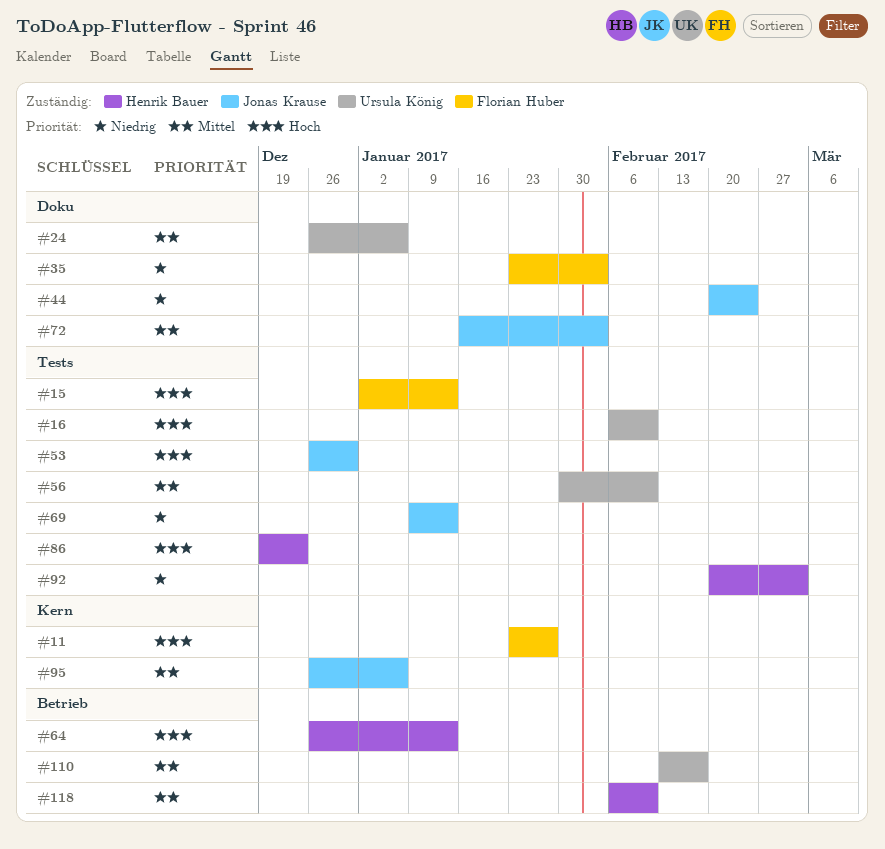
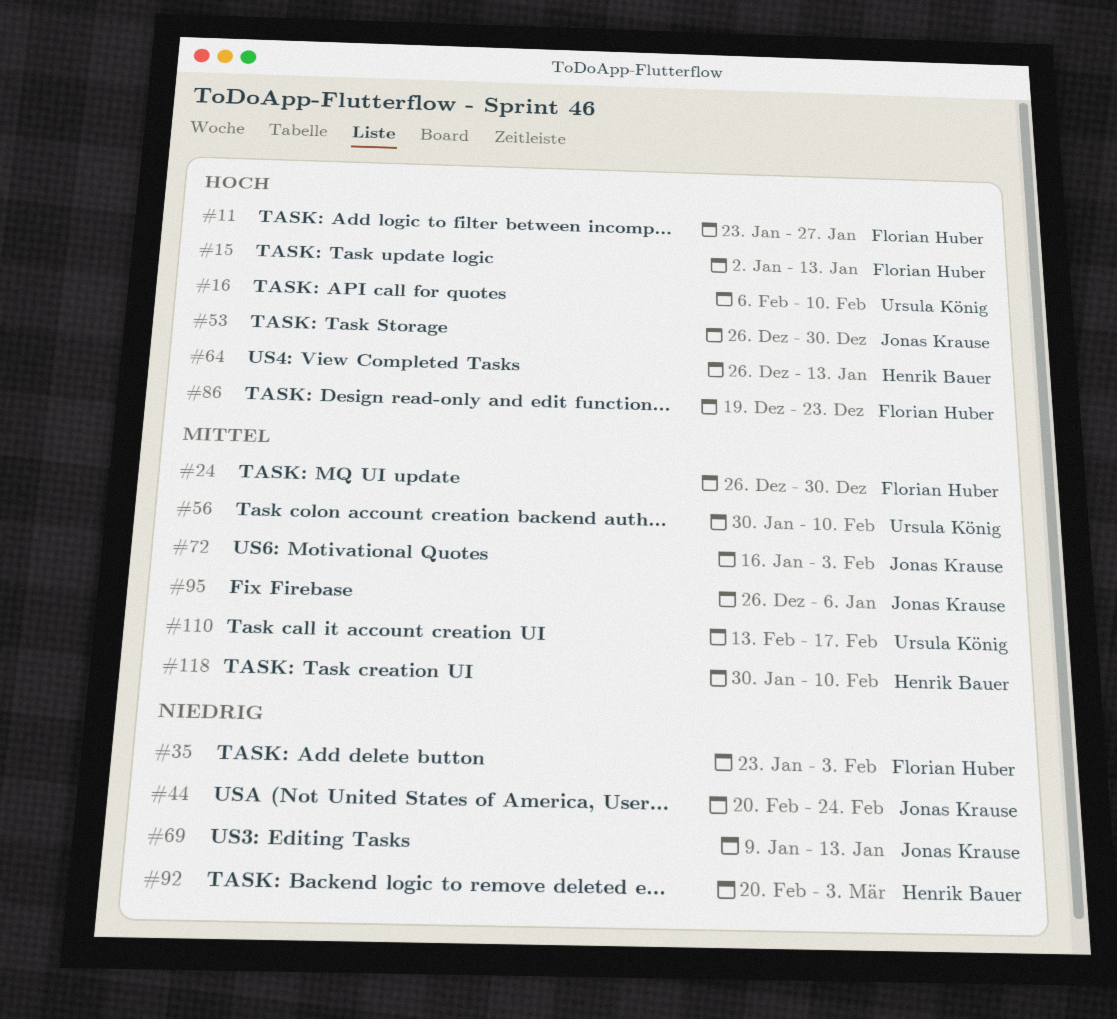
#24, owner: Ursula König -> Florian Huber
#24, due: Jan 6 -> Dec 30
#86, owner: Henrik Bauer -> Florian Huber
#118, start: Feb 6 -> Jan 30

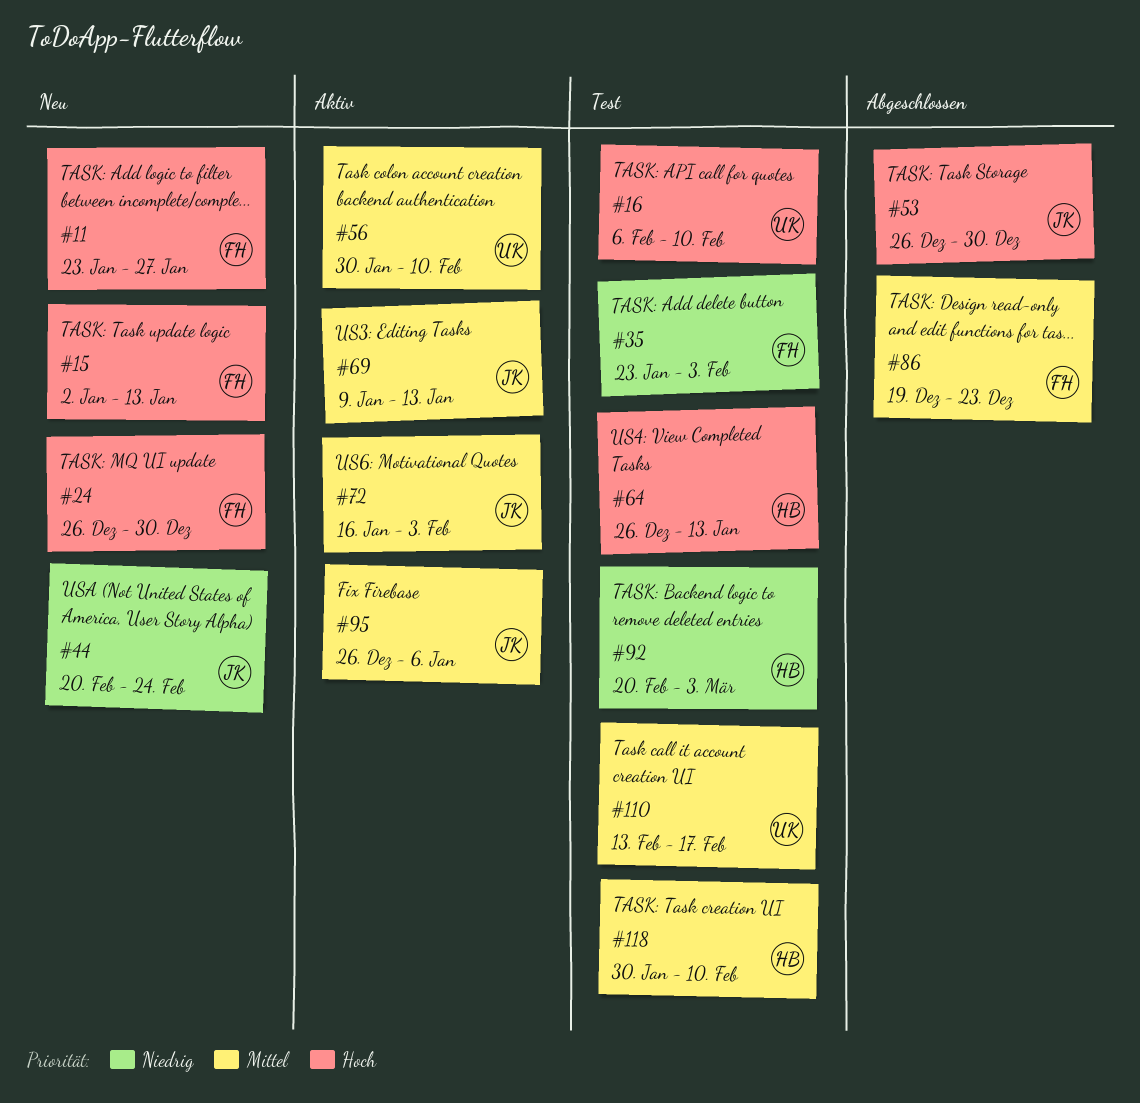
#24, priority: Mittel -> Hoch
#69, priority: Niedrig -> Mittel
#86, priority: Hoch -> Mittel

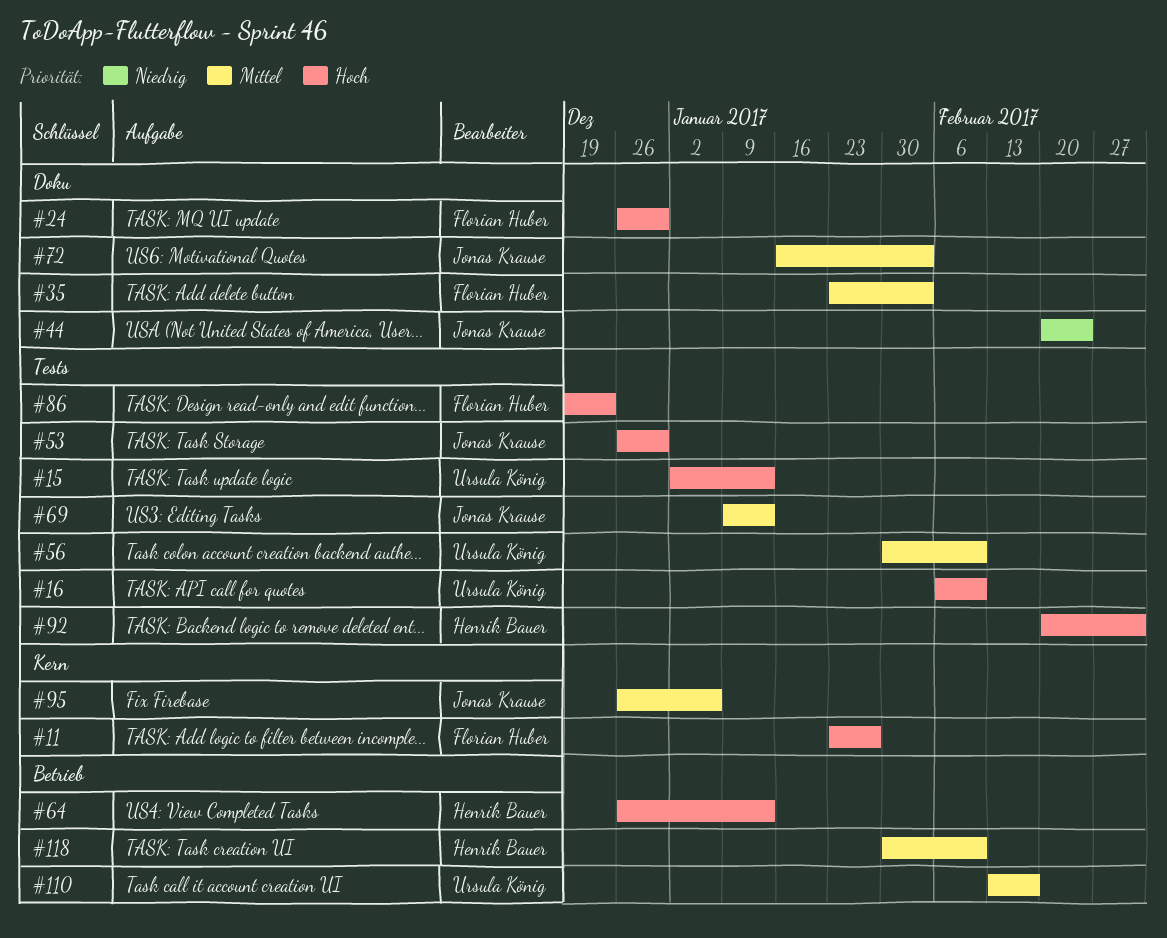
#15, owner: Florian Huber -> Ursula König
#35, priority: Niedrig -> Mittel
#86, priority: Mittel -> Hoch
#92, priority: Niedrig -> Hoch

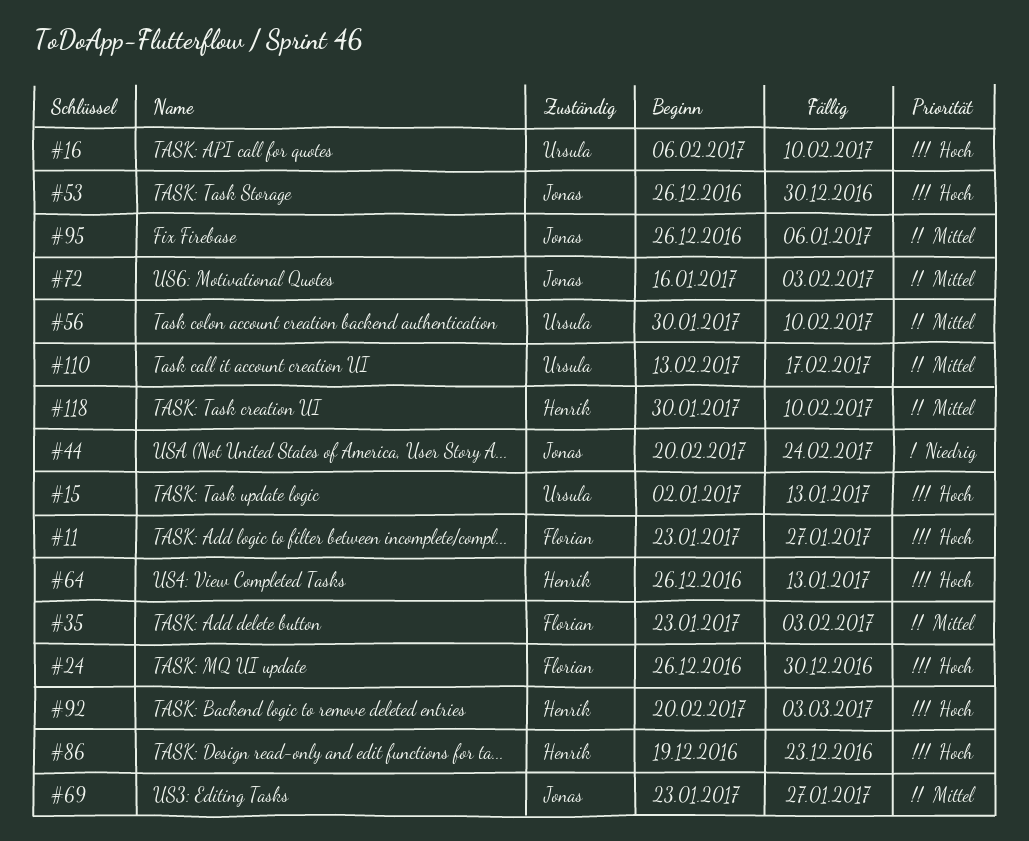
#69, start: Jan 9 -> Jan 23
#69, due: Jan 13 -> Jan 27
#86, owner: Florian Huber -> Henrik Bauer

